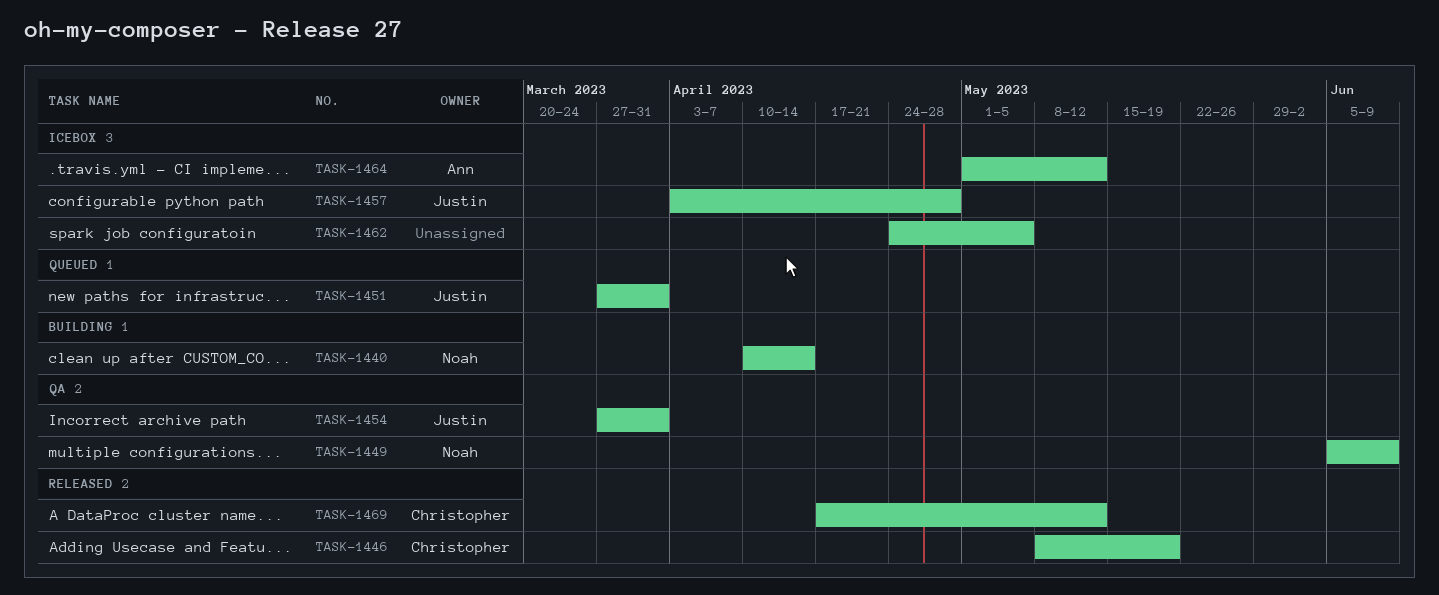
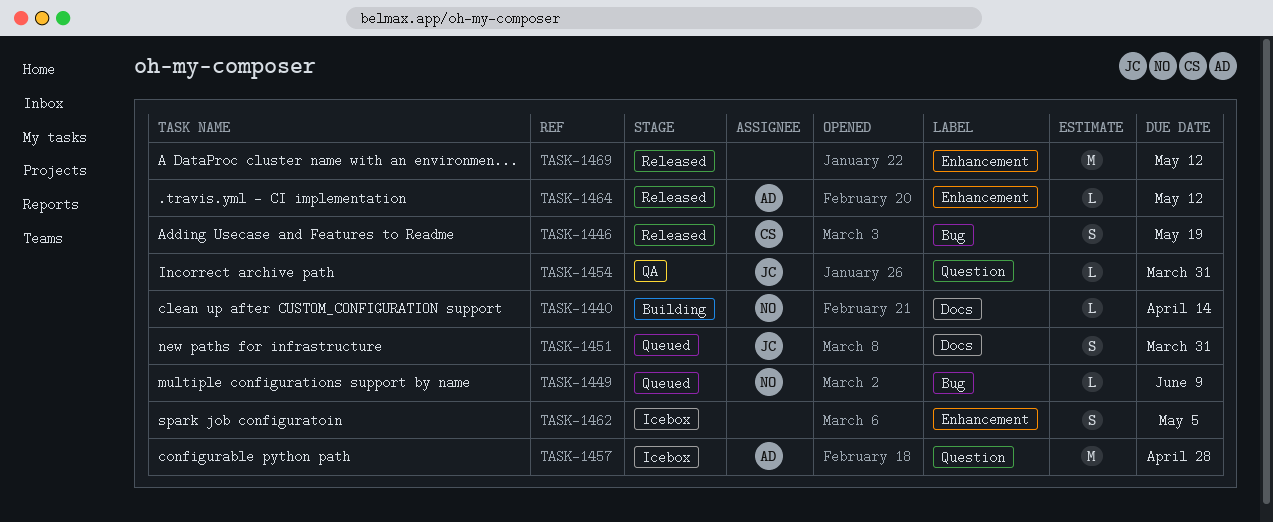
TASK-1449, status: QA -> Queued
TASK-1457, owner: Justin -> Ann
TASK-1464, status: Icebox -> Released
TASK-1469, owner: Christopher -> none

